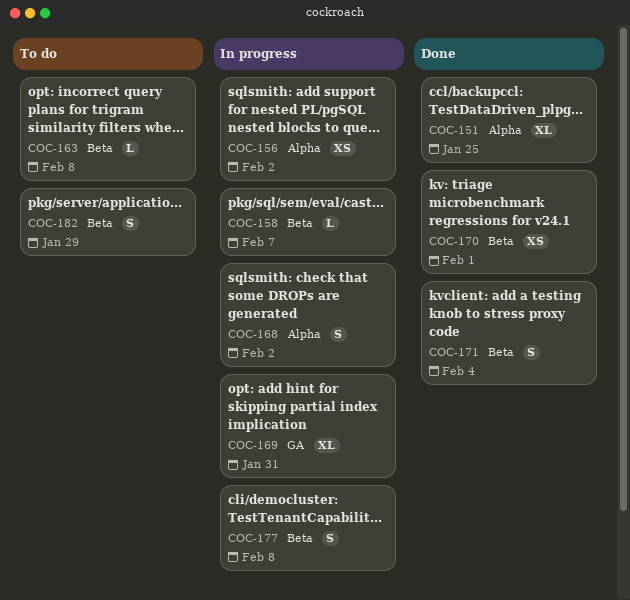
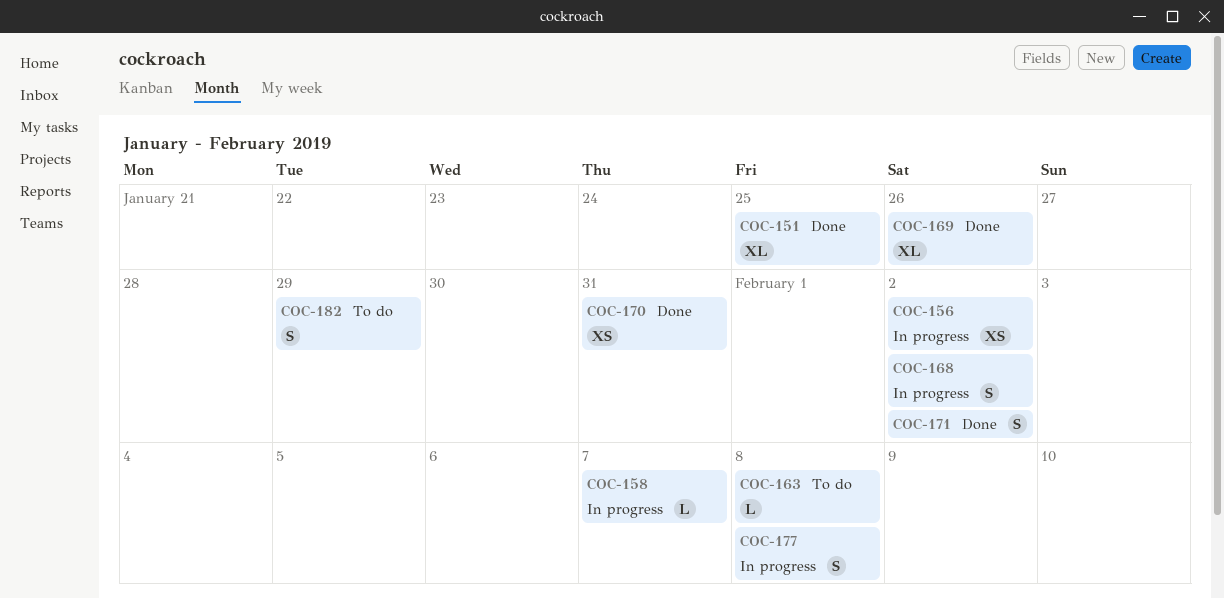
COC-169, status: In progress -> Done
COC-169, due: Jan 31 -> Jan 26
COC-170, due: Feb 1 -> Jan 31
COC-171, due: Feb 4 -> Feb 2

